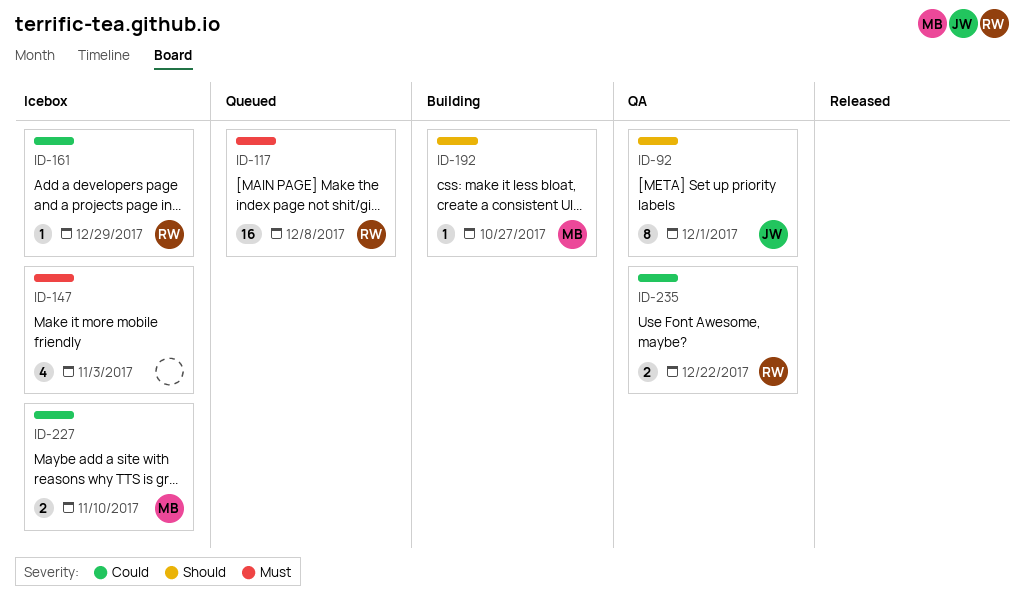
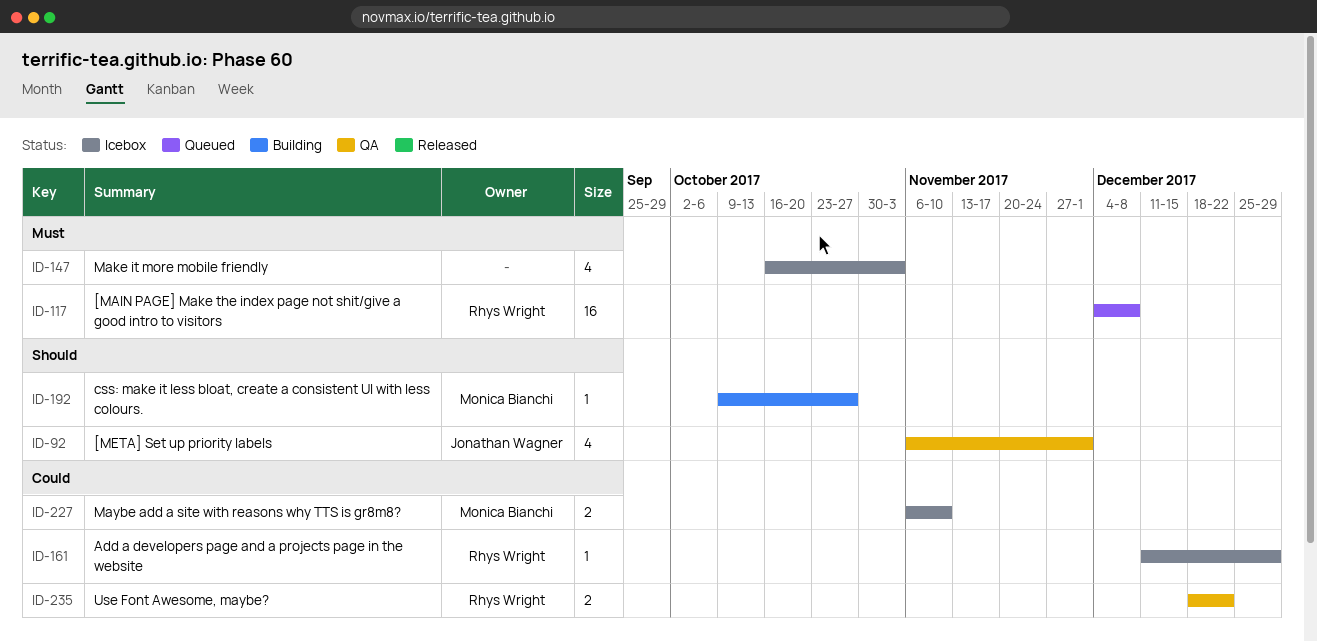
ID-92, estimate: 8 -> 4

